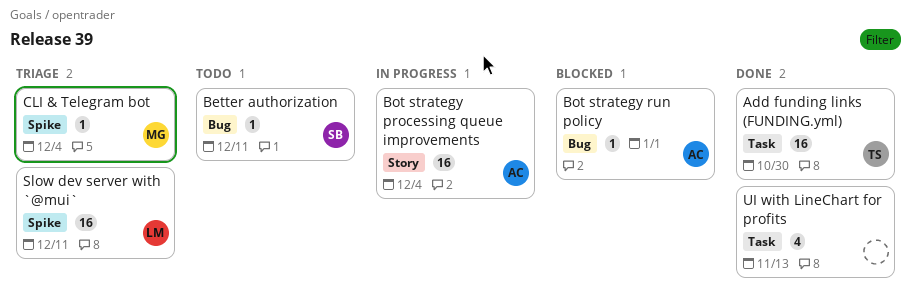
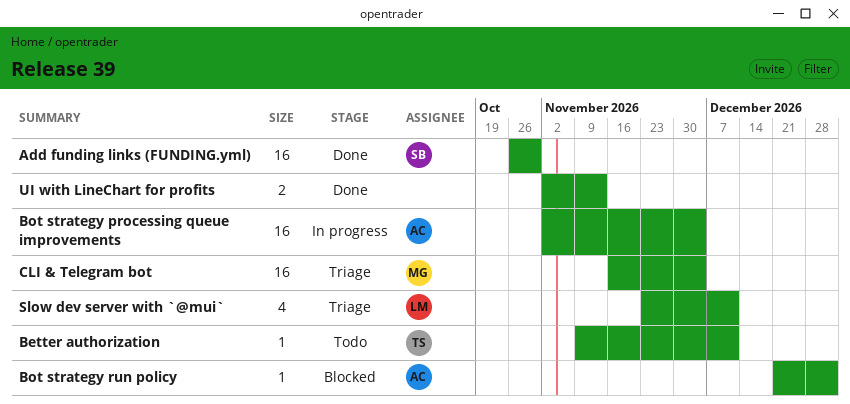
Add funding links (FUNDING.yml), owner: TS -> SB
Better authorization, owner: SB -> TS
CLI & Telegram bot, estimate: 1 -> 16
Slow dev server with `@mui`, estimate: 16 -> 4
UI with LineChart for profits, estimate: 4 -> 2

